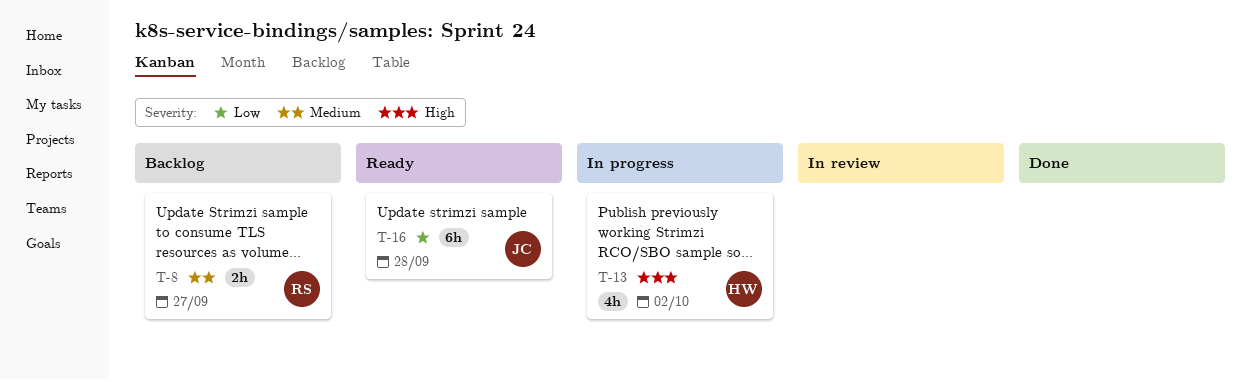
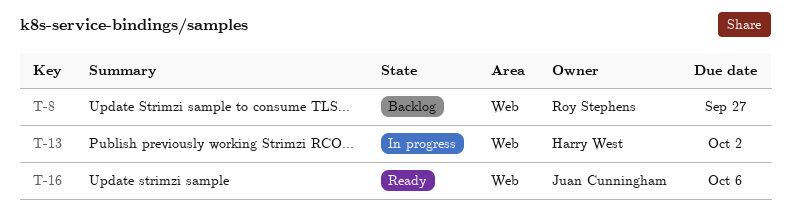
T-16, due: Sep 28 -> Oct 6

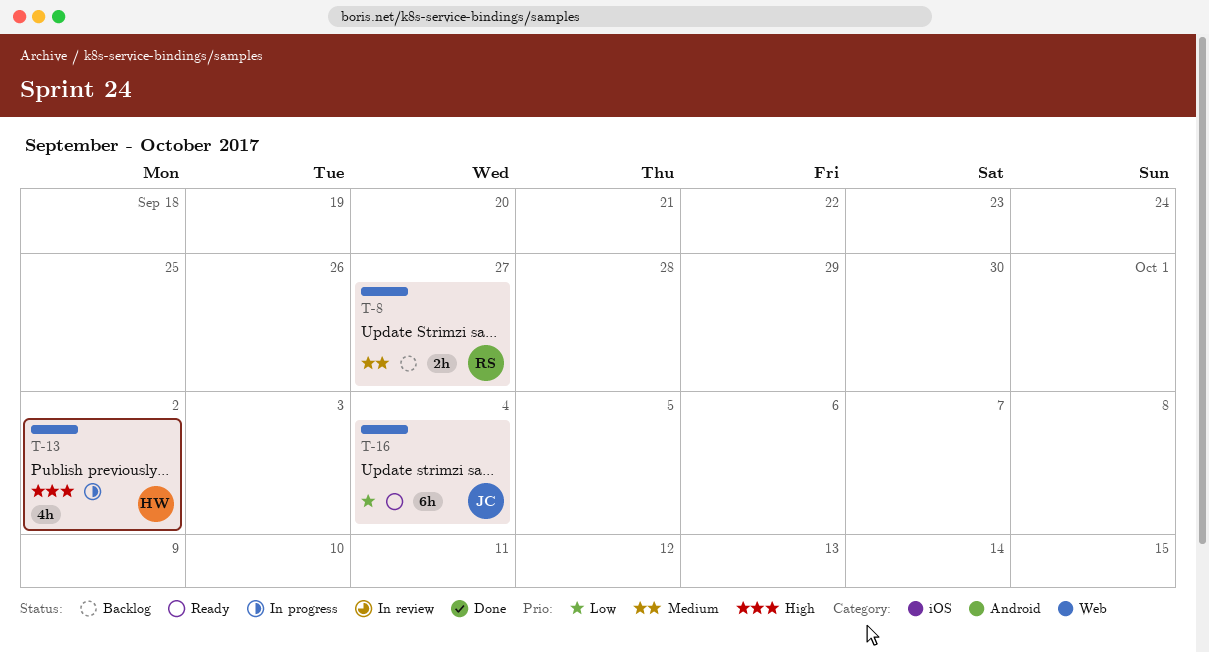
T-16, due: Oct 6 -> Oct 4

